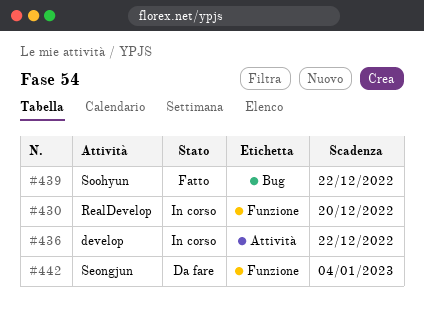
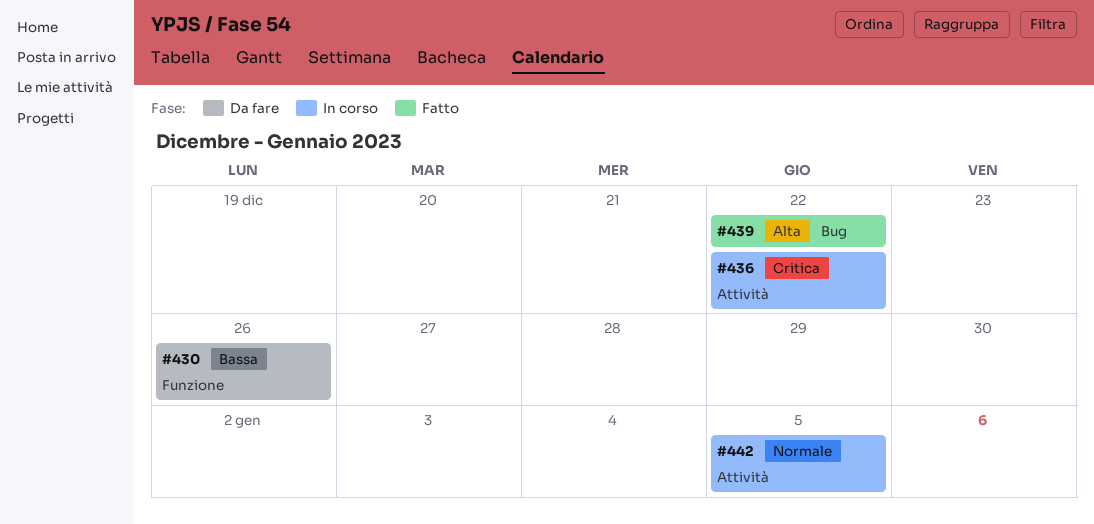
#430, status: In corso -> Da fare
#430, due: Dec 20 -> Dec 26
#442, status: Da fare -> In corso
#442, label: Funzione -> Attività
#442, due: Jan 4 -> Jan 5

